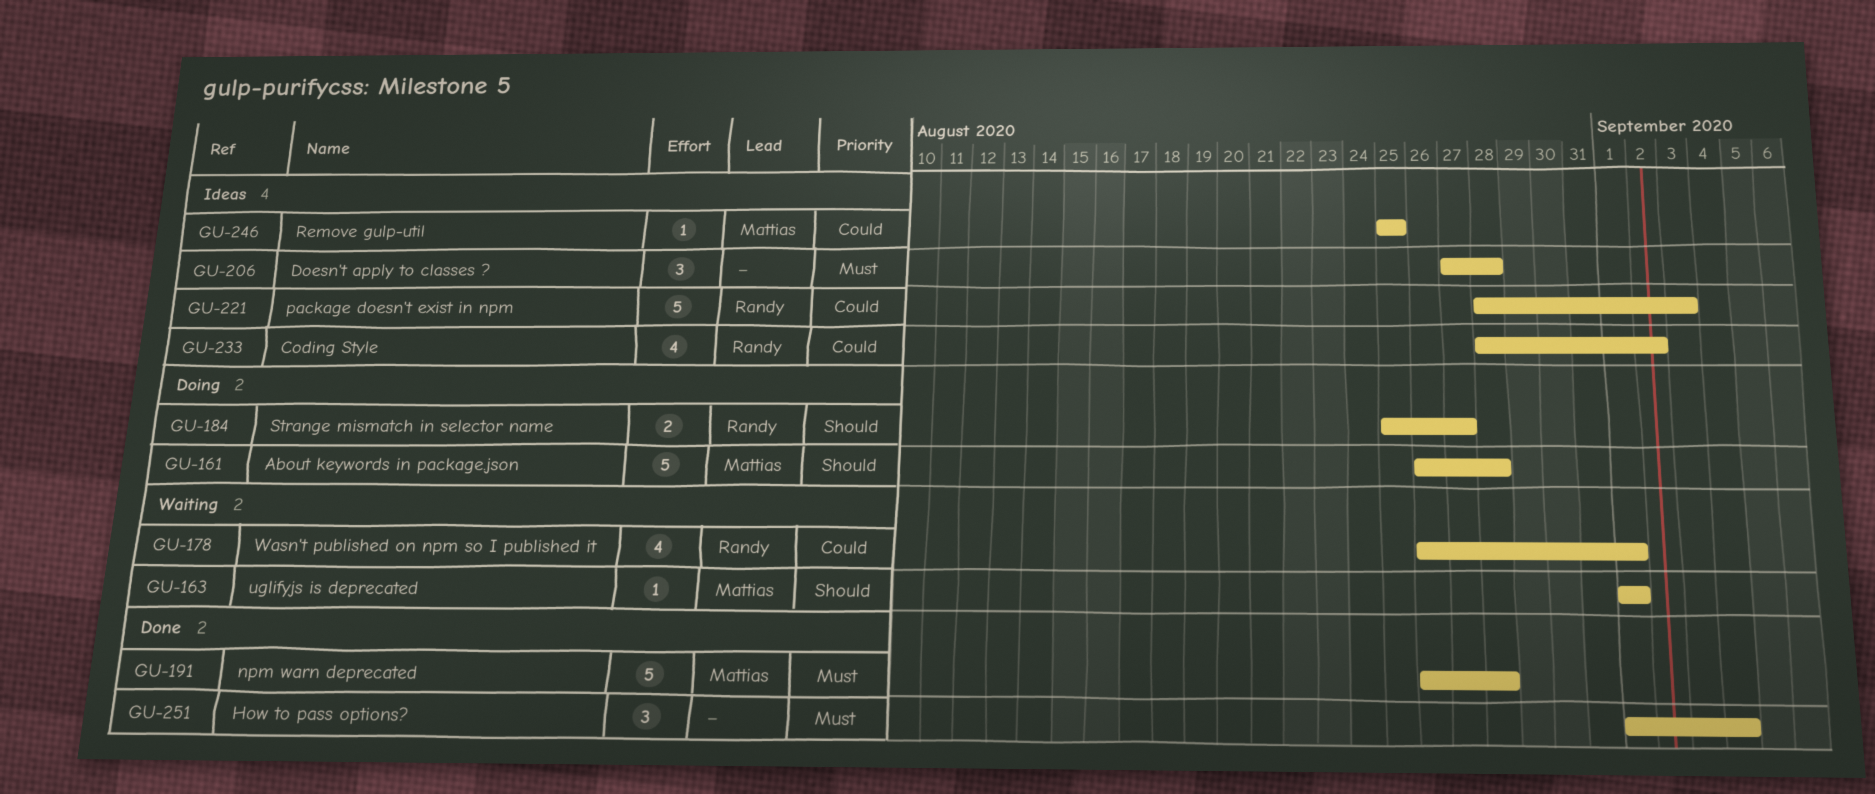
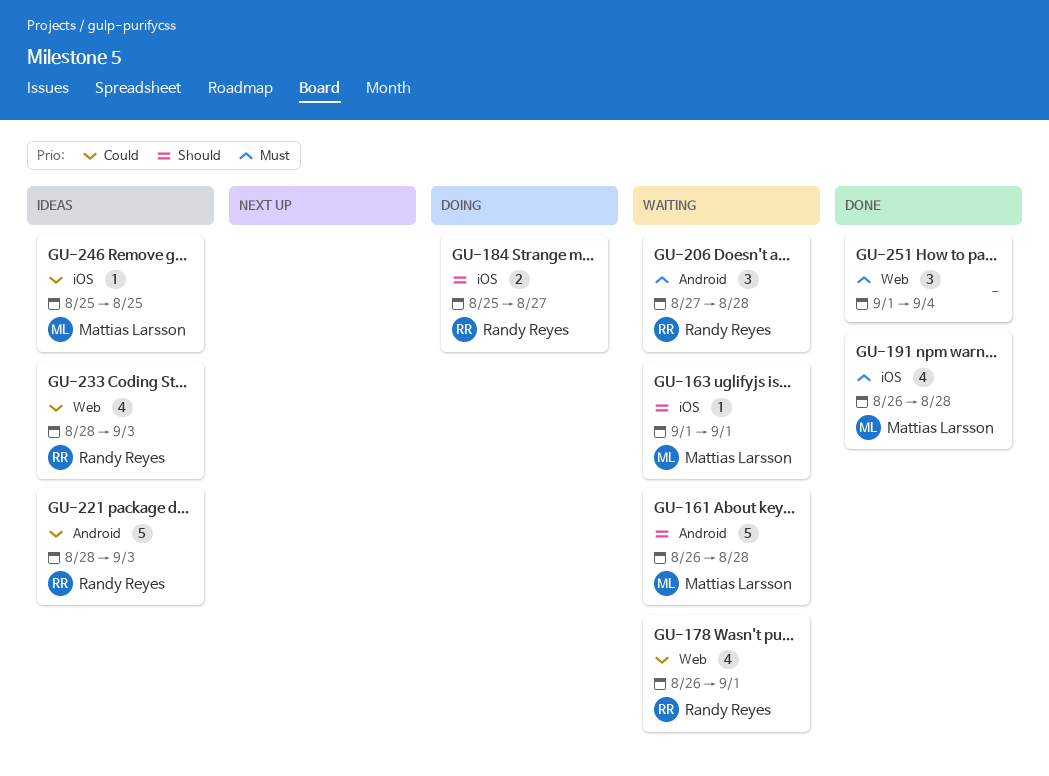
GU-161, status: Doing -> Waiting
GU-191, estimate: 5 -> 4
GU-206, status: Ideas -> Waiting
GU-206, owner: none -> Randy Reyes
GU-233, due: Sep 2 -> Sep 3

